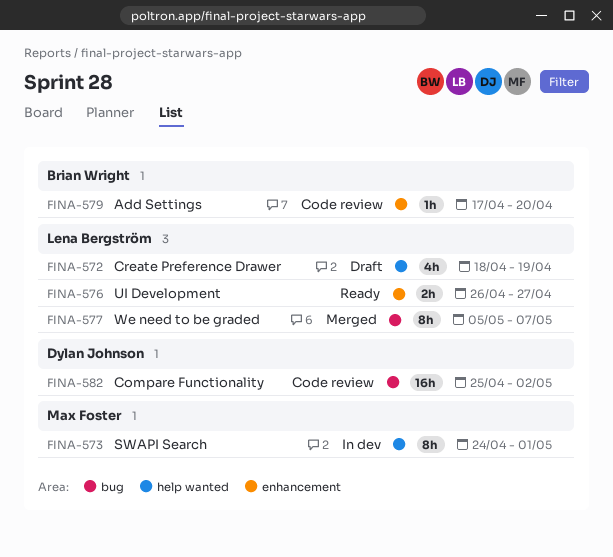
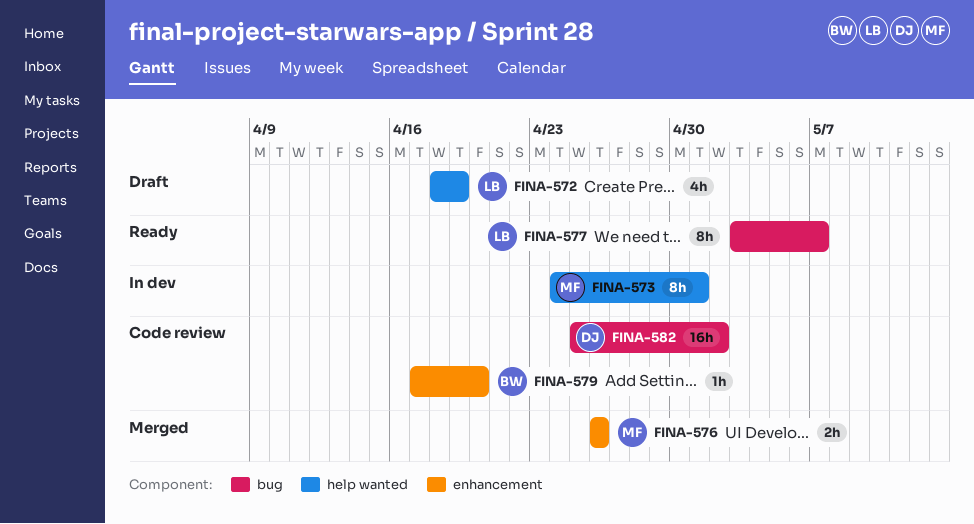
FINA-576, status: Ready -> Merged
FINA-576, owner: Lena Bergström -> Max Foster
FINA-576, due: Apr 27 -> Apr 26
FINA-577, status: Merged -> Ready
FINA-577, start: May 5 -> May 3

